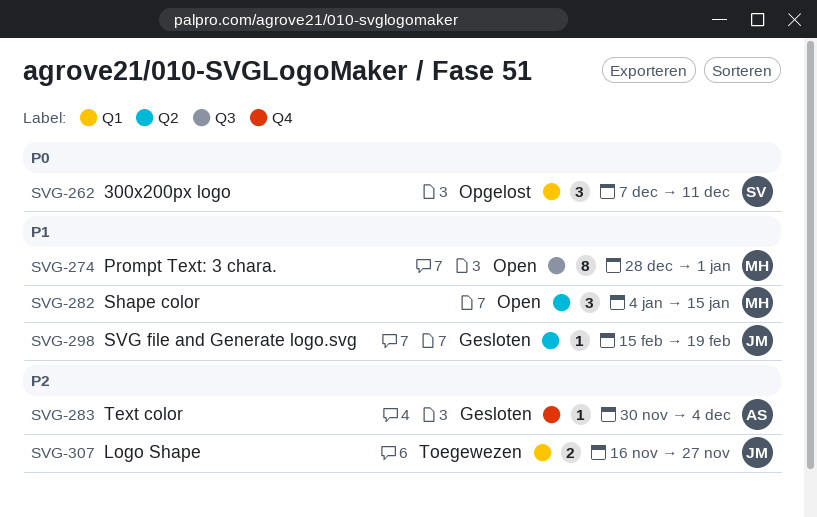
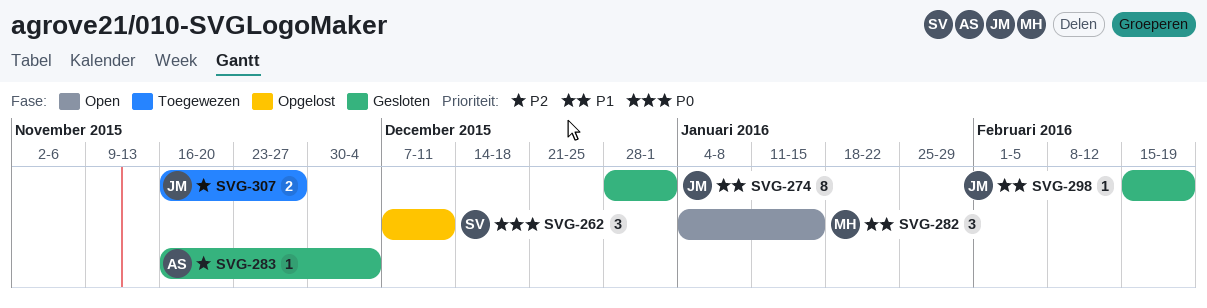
SVG-274, status: Open -> Gesloten
SVG-274, owner: MH -> JM
SVG-283, start: Nov 30 -> Nov 16

